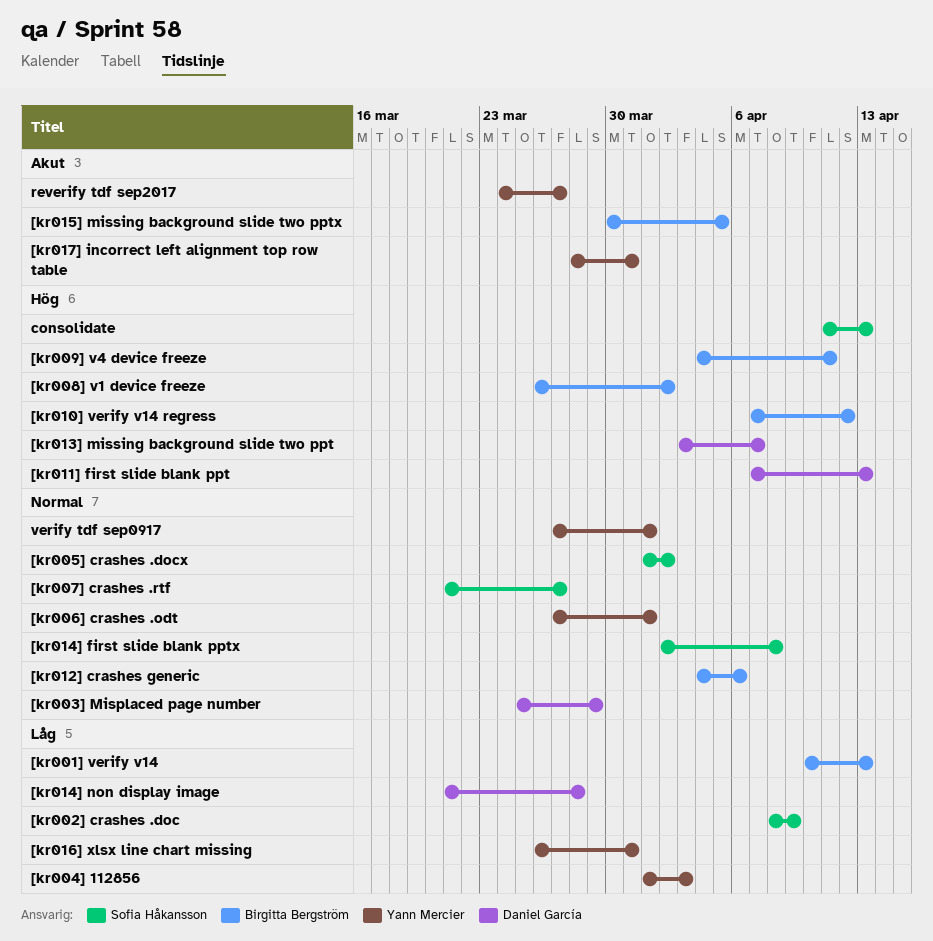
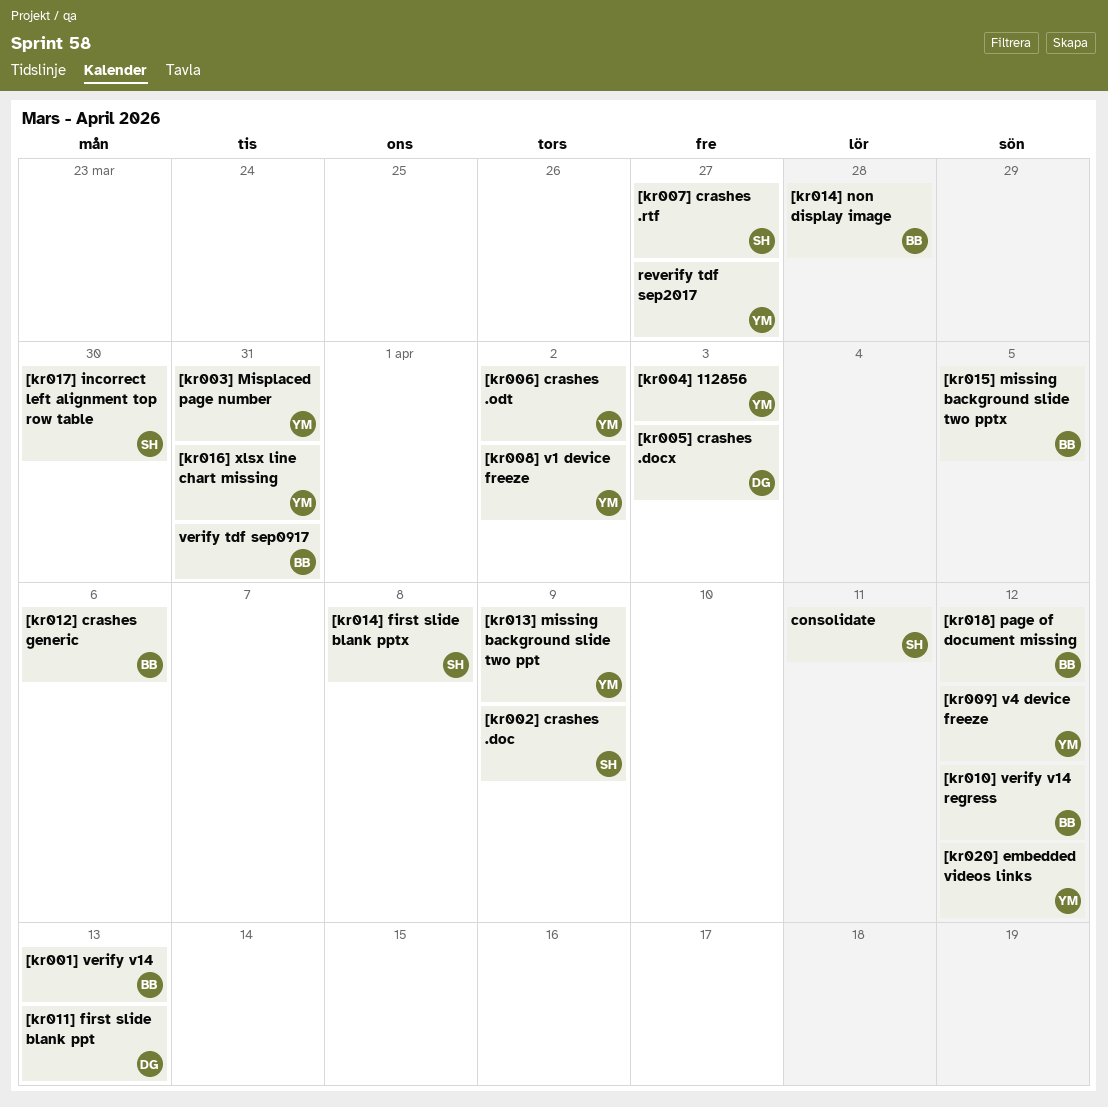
[kr003] Misplaced page number, owner: Daniel García -> Yann Mercier
[kr003] Misplaced page number, due: Mar 29 -> Mar 31
[kr005] crashes .docx, owner: Sofia Håkansson -> Daniel García
[kr005] crashes .docx, due: Apr 2 -> Apr 3
[kr006] crashes .odt, due: Apr 1 -> Apr 2
[kr008] v1 device freeze, owner: Birgitta Bergström -> Yann Mercier
[kr009] v4 device freeze, owner: Birgitta Bergström -> Yann Mercier
[kr009] v4 device freeze, due: Apr 11 -> Apr 12
[kr013] missing background slide two ppt, owner: Daniel García -> Yann Mercier
[kr013] missing background slide two ppt, due: Apr 7 -> Apr 9
[kr014] non display image, owner: Daniel García -> Birgitta Bergström
[kr017] incorrect left alignment top row table, owner: Yann Mercier -> Sofia Håkansson
[kr017] incorrect left alignment top row table, due: Mar 31 -> Mar 30
[kr018] page of document missing: none -> present
[kr020] embedded videos links: none -> present
consolidate, due: Apr 13 -> Apr 11
verify tdf sep0917, owner: Yann Mercier -> Birgitta Bergström
verify tdf sep0917, due: Apr 1 -> Mar 31

